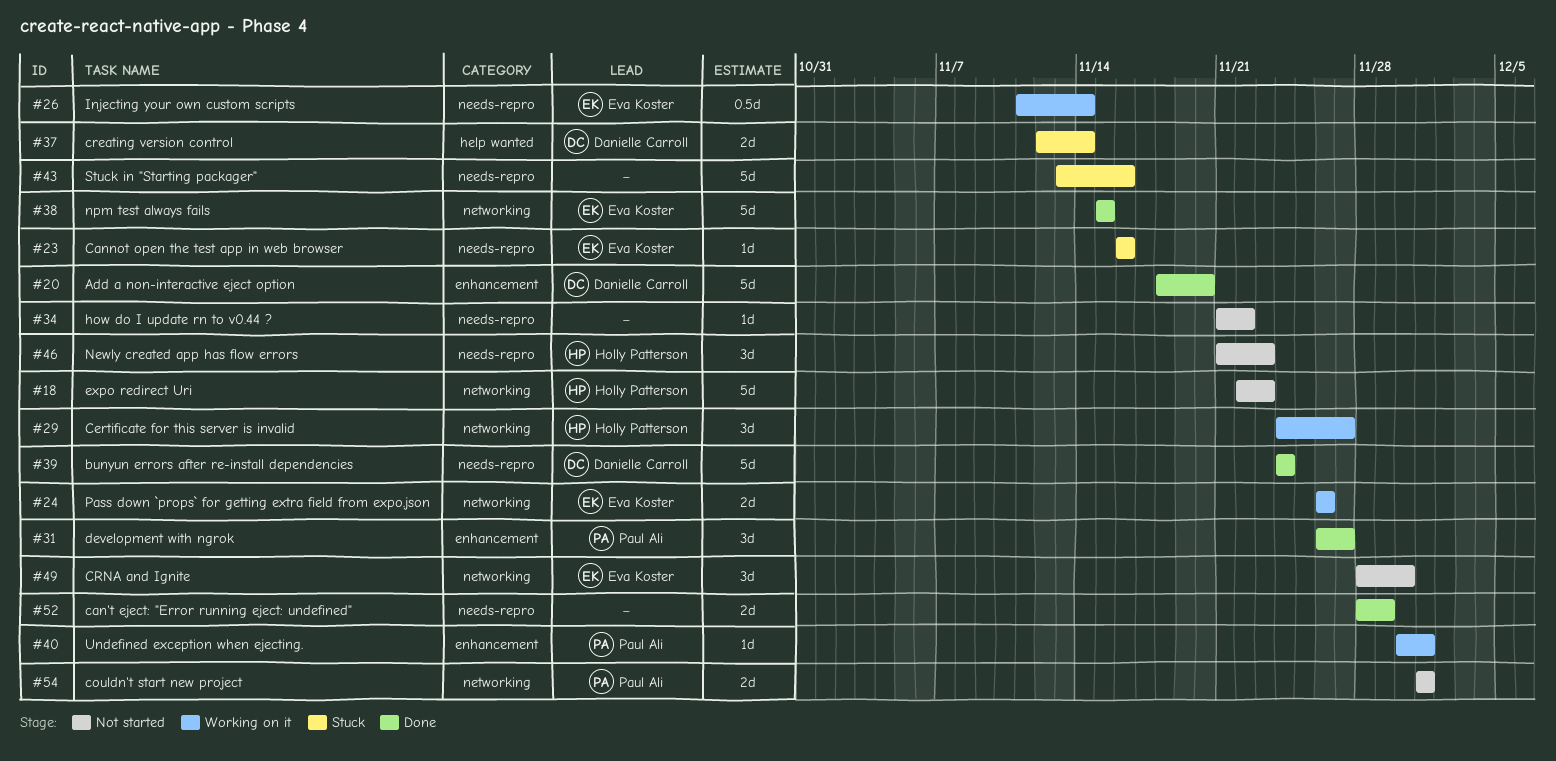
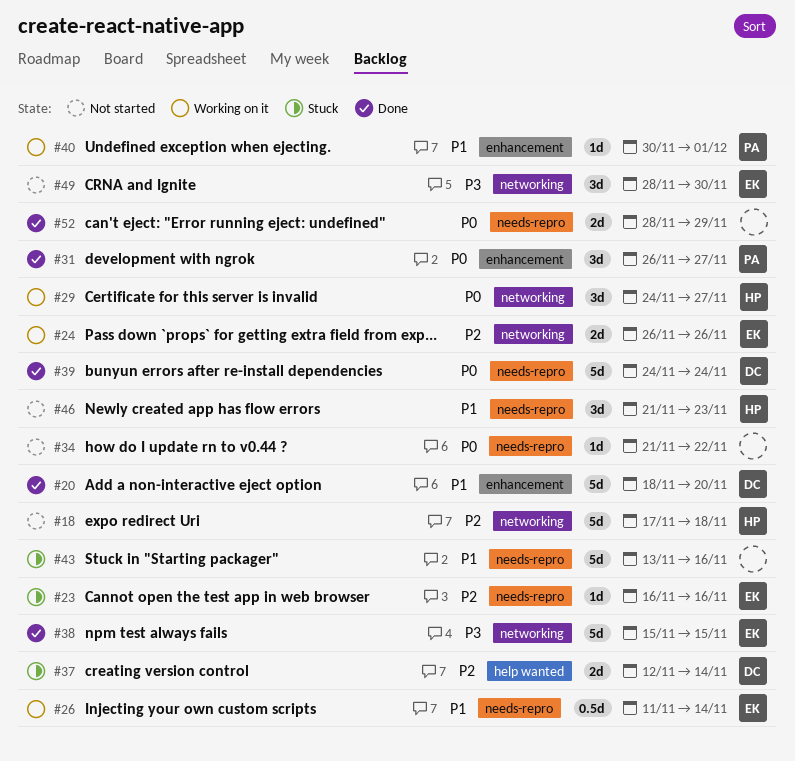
#18, start: Nov 22 -> Nov 17
#18, due: Nov 23 -> Nov 18
#54: present -> none

